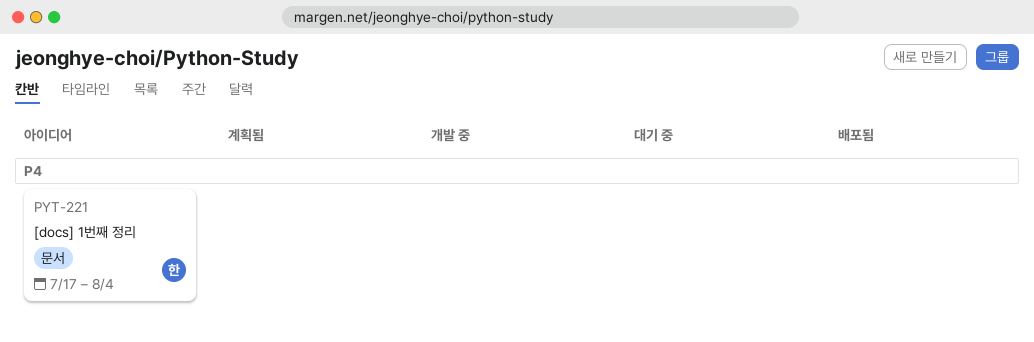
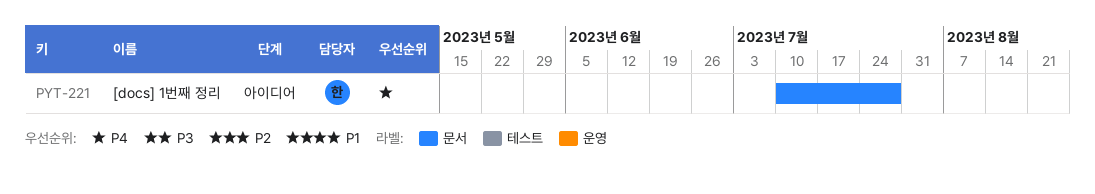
PYT-221, start: Jul 17 -> Jul 10
PYT-221, due: Aug 4 -> Jul 28

